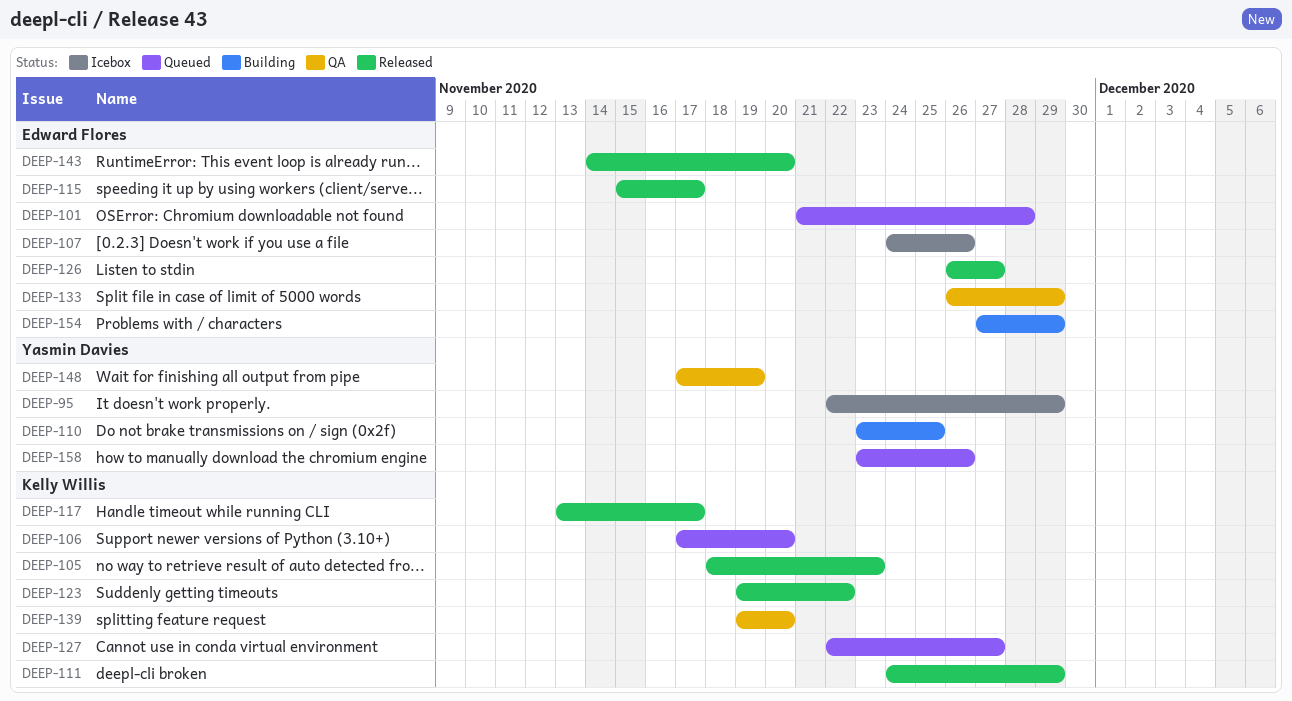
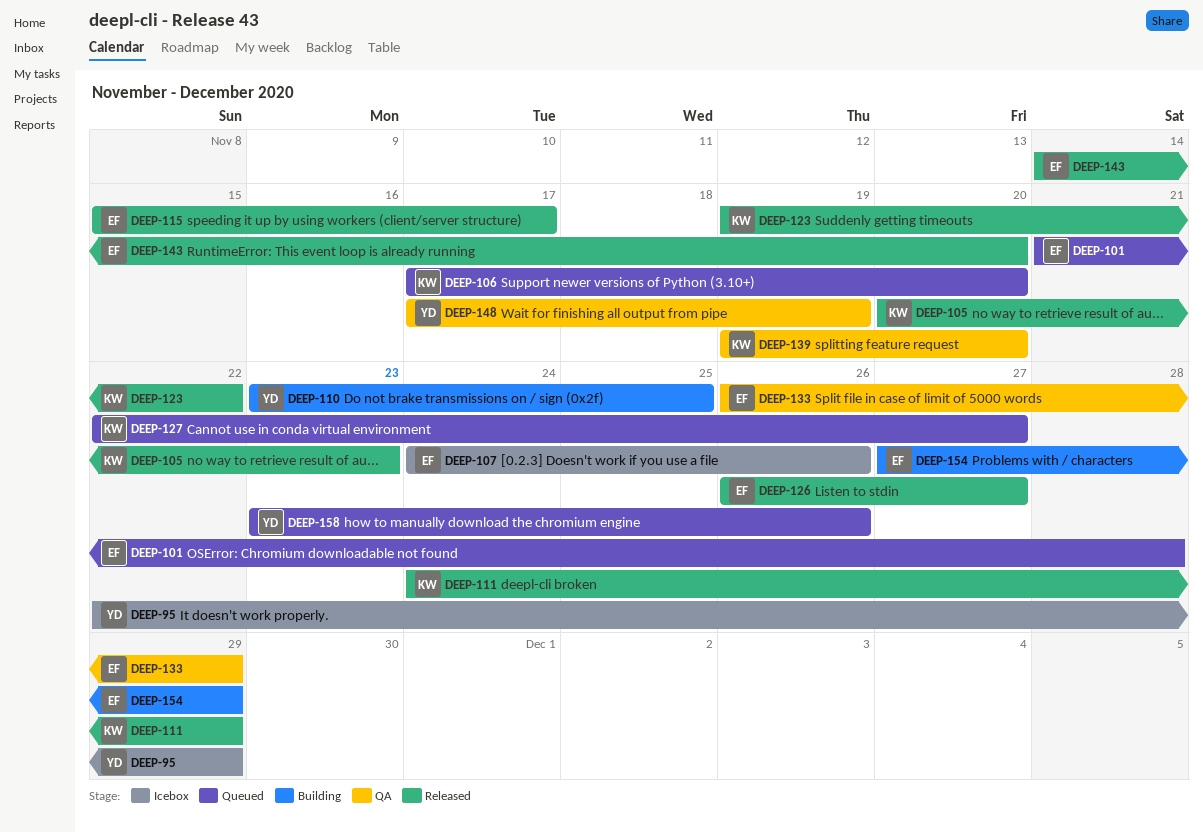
DEEP-105, start: Nov 18 -> Nov 20
DEEP-117: present -> none

